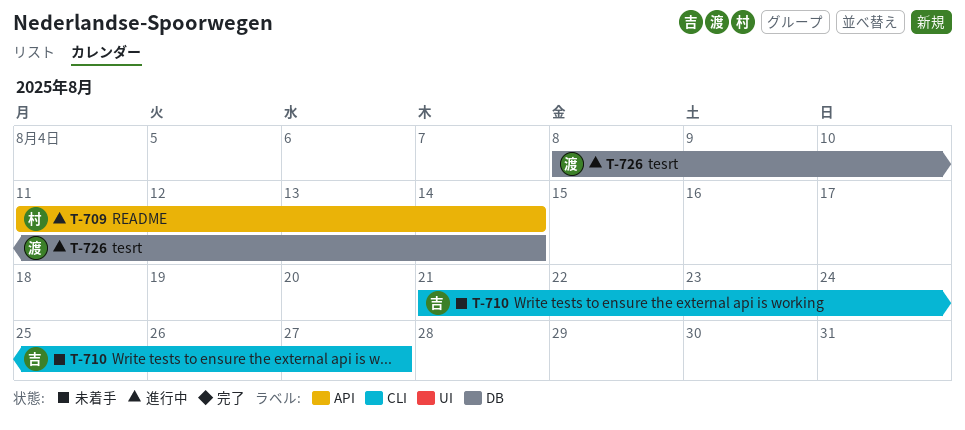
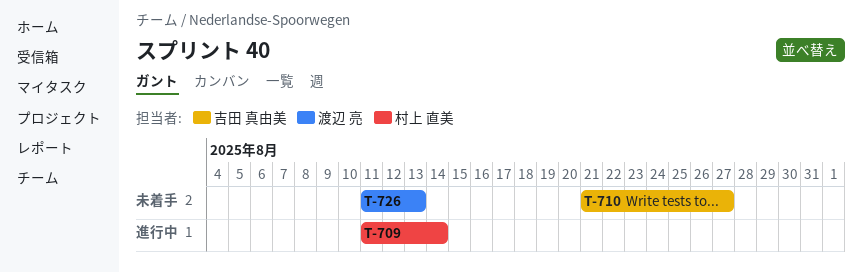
T-726, status: 進行中 -> 未着手
T-726, start: Aug 8 -> Aug 11
T-726, due: Aug 14 -> Aug 13

